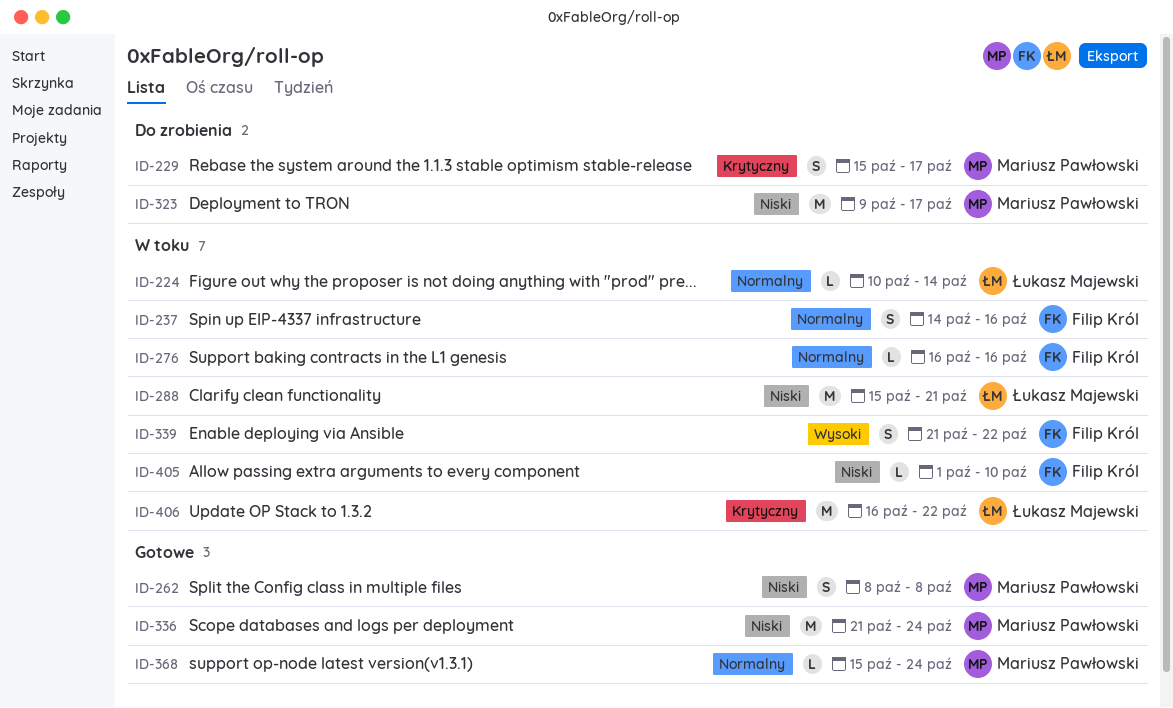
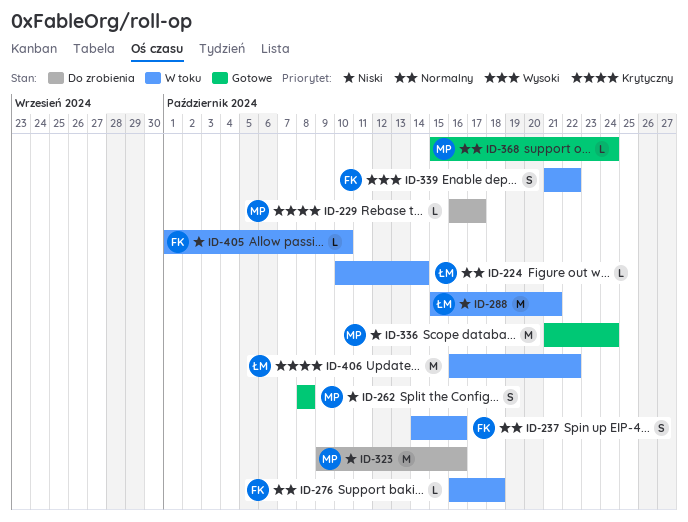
ID-229, estimate: S -> L
ID-229, start: Oct 15 -> Oct 16
ID-276, due: Oct 16 -> Oct 18
ID-323, due: Oct 17 -> Oct 16

